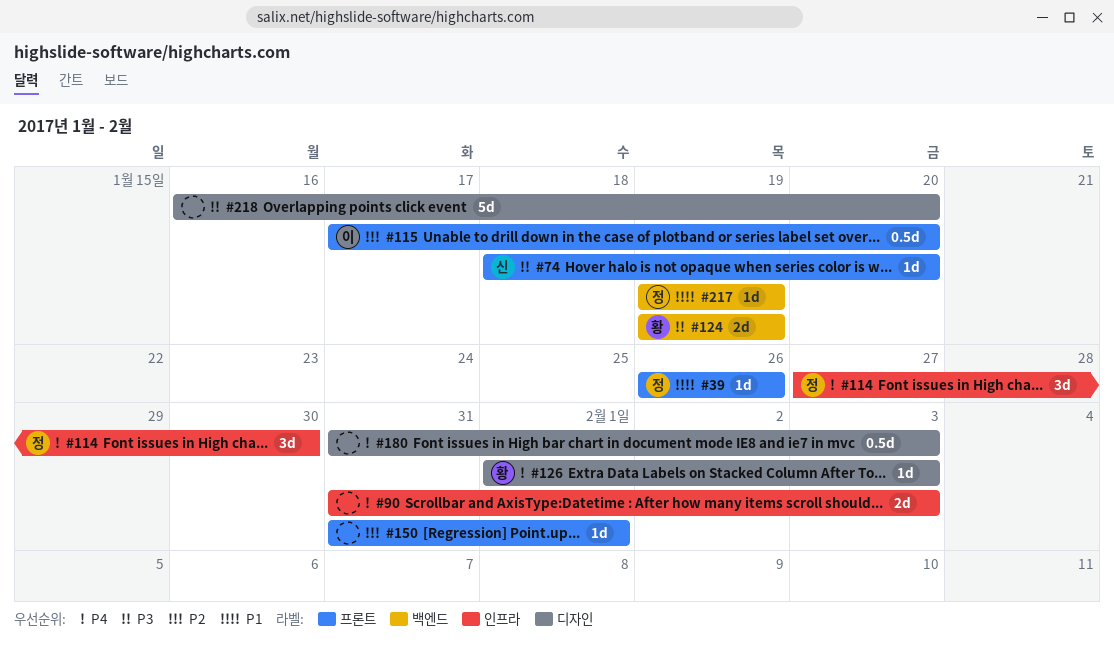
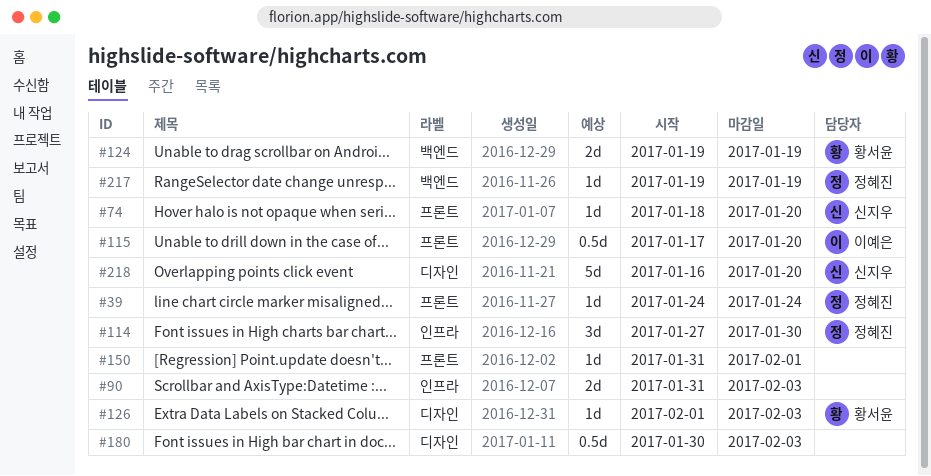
#39, start: Jan 26 -> Jan 24
#39, due: Jan 26 -> Jan 24
#180, start: Jan 31 -> Jan 30
#218, owner: none -> 신지우

